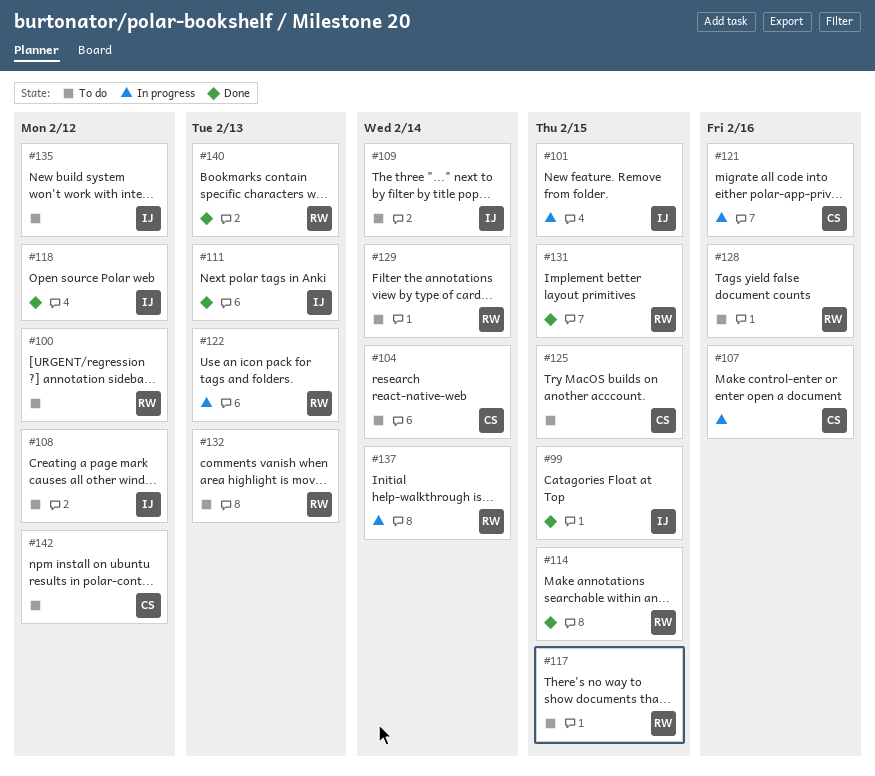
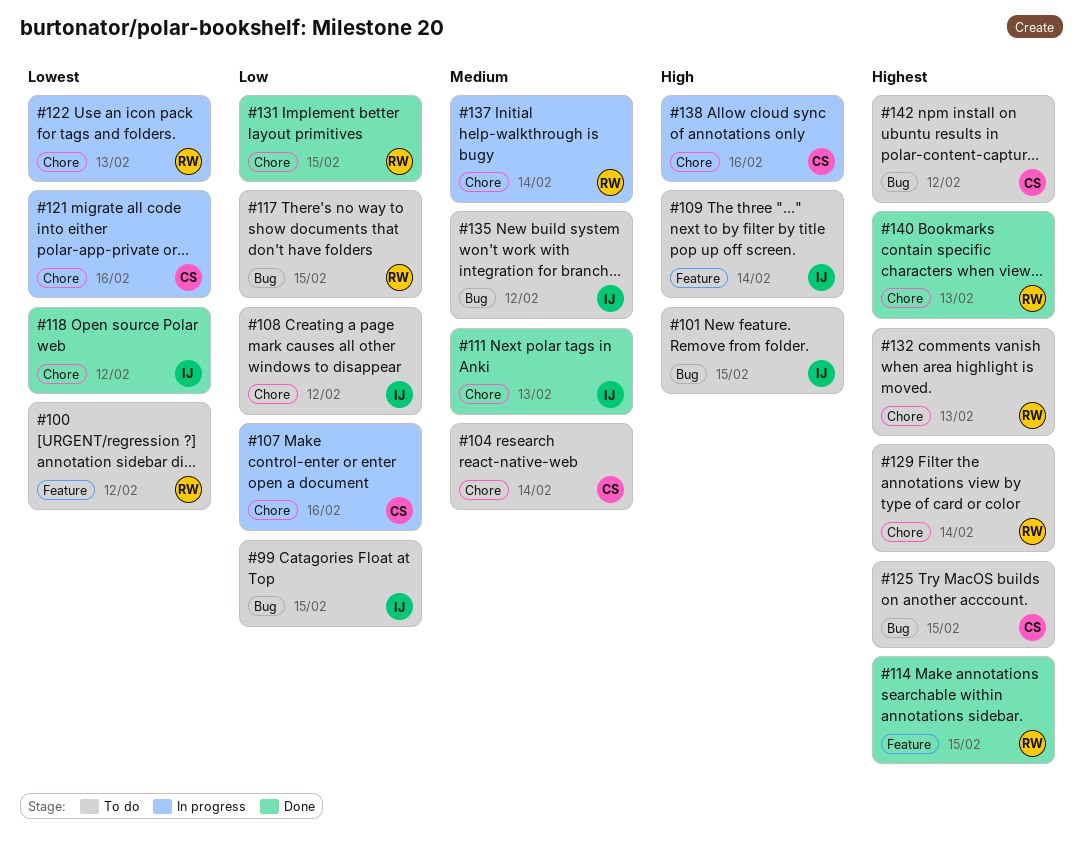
#99, status: Done -> To do
#101, status: In progress -> To do
#128: present -> none
#138: none -> present

